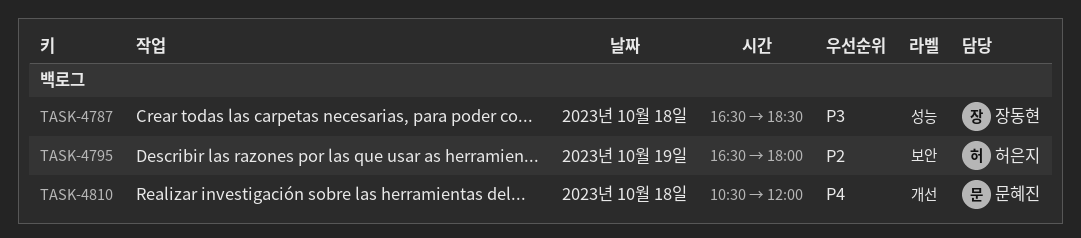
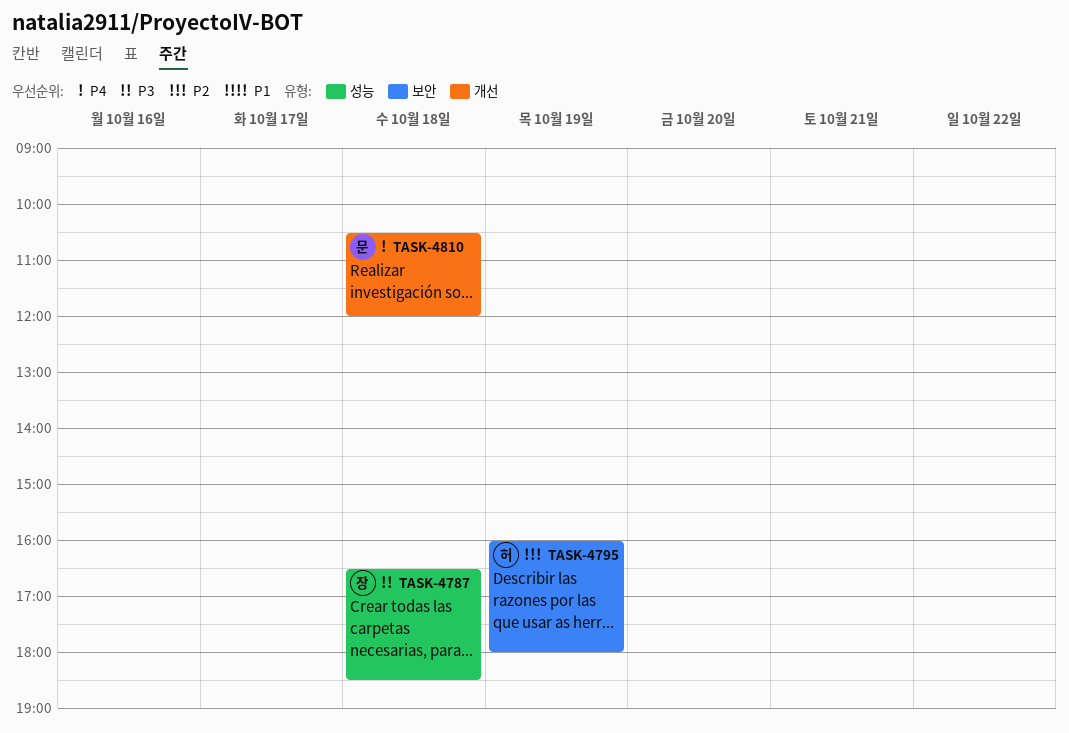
TASK-4795, begins: 16:30 -> 16:00

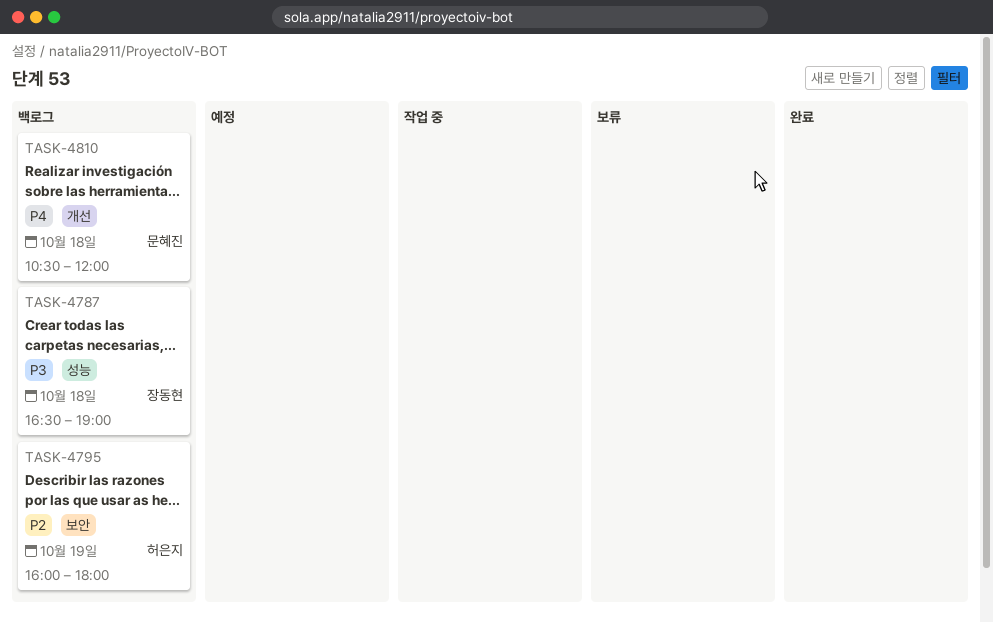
TASK-4787, ends: 18:30 -> 19:00

